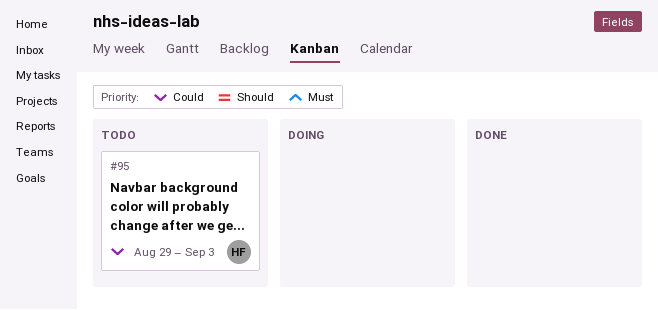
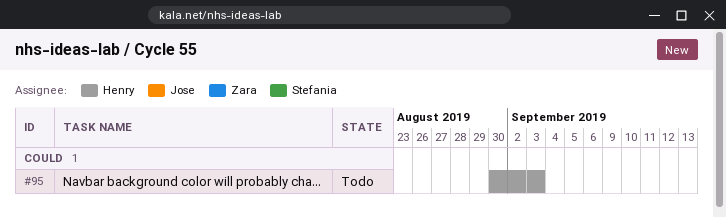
#95, start: Aug 29 -> Aug 30

